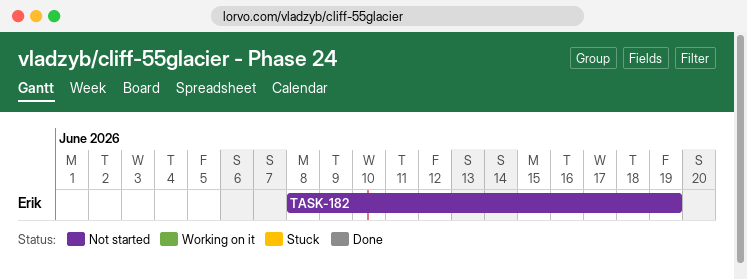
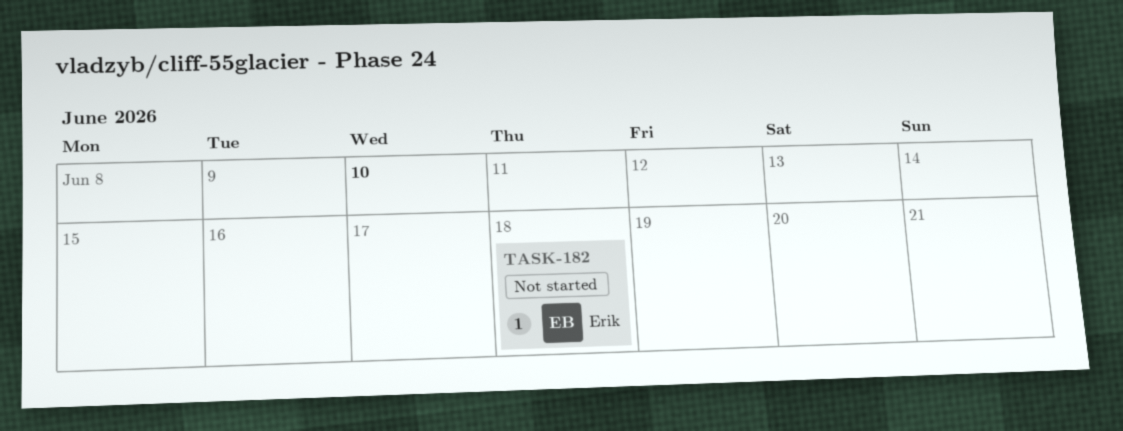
TASK-182, due: Jun 19 -> Jun 18

